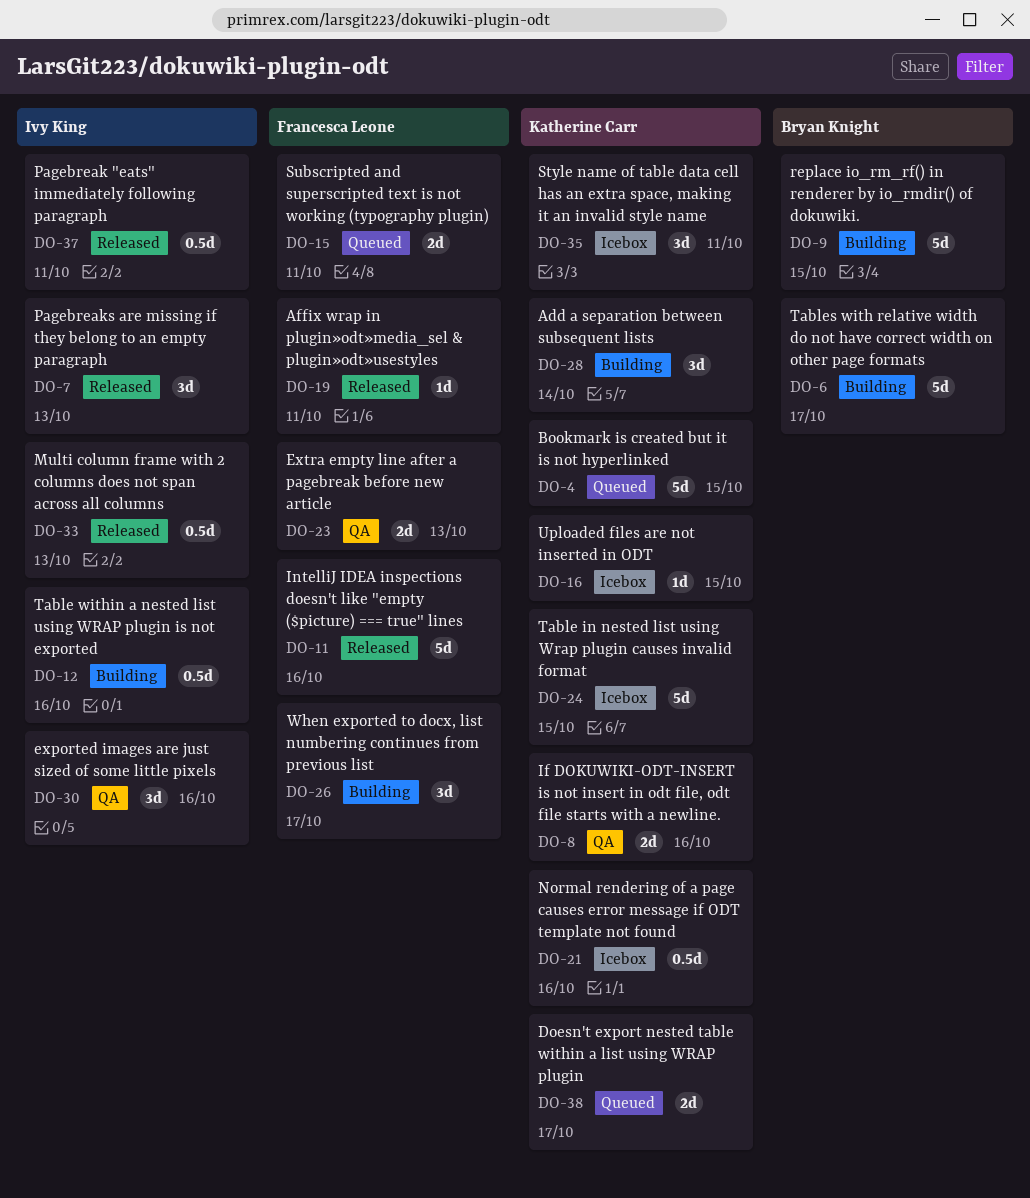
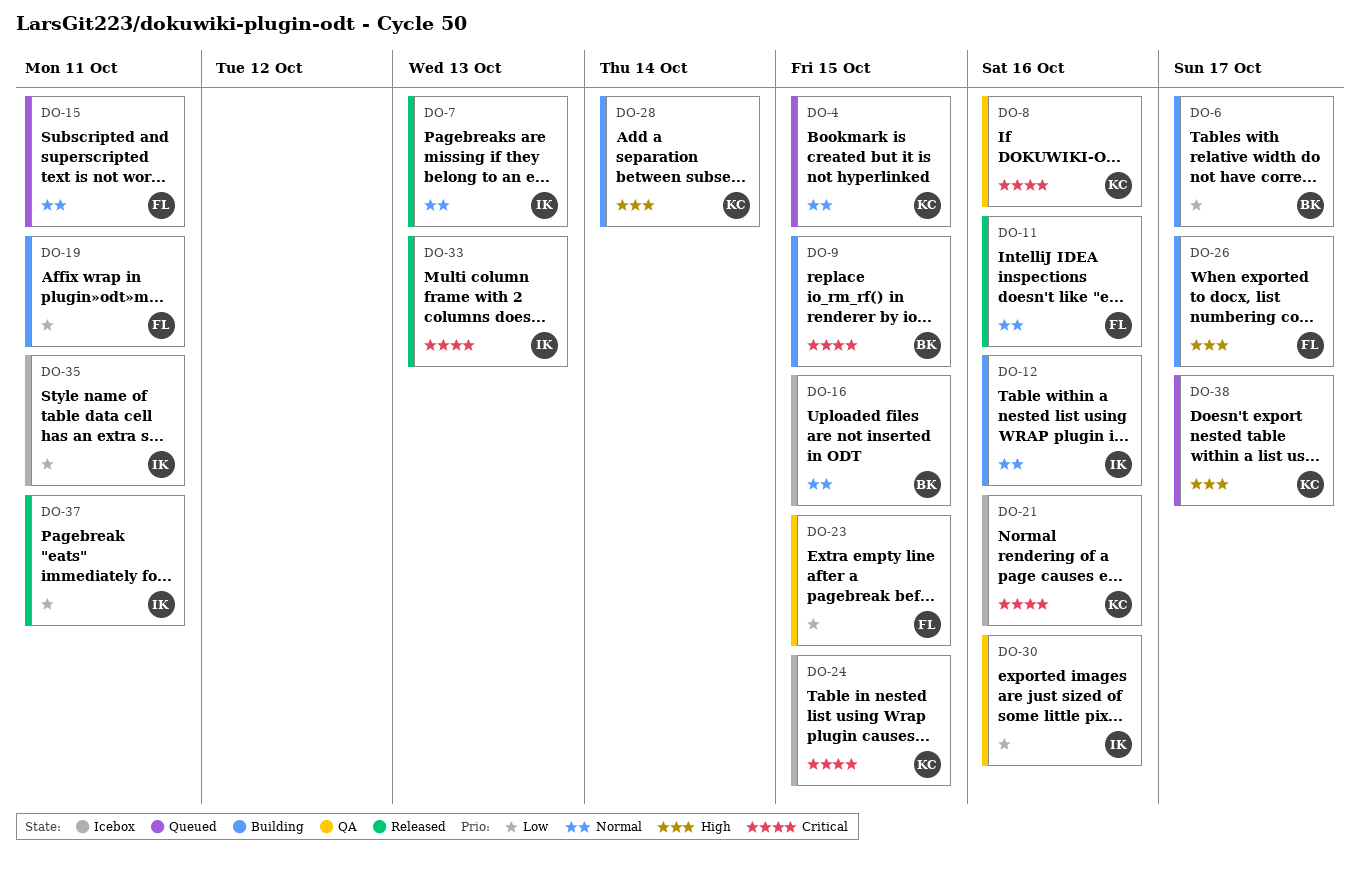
DO-16, owner: Katherine Carr -> Bryan Knight
DO-19, status: Released -> Building
DO-23, due: Oct 13 -> Oct 15
DO-35, owner: Katherine Carr -> Ivy King

